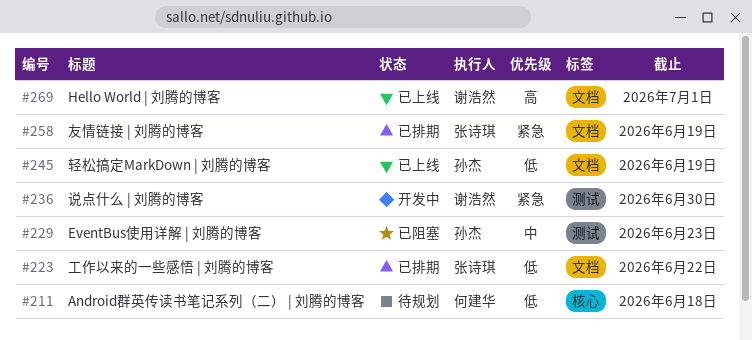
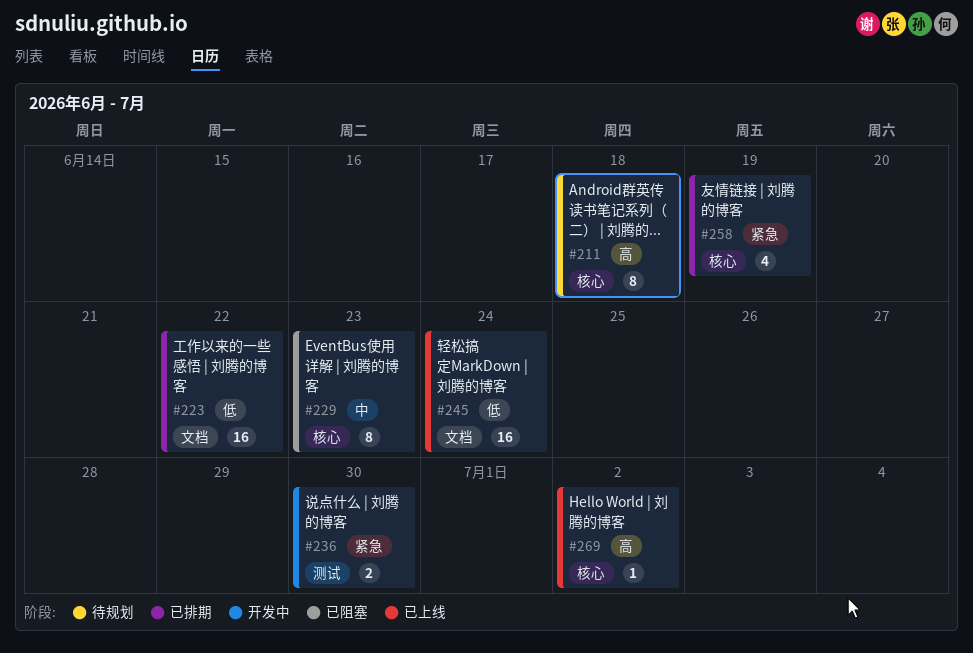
#211, priority: 低 -> 高
#229, label: 测试 -> 核心
#245, due: Jun 19 -> Jun 24
#258, label: 文档 -> 核心
#269, label: 文档 -> 核心
#269, due: Jul 1 -> Jul 2

